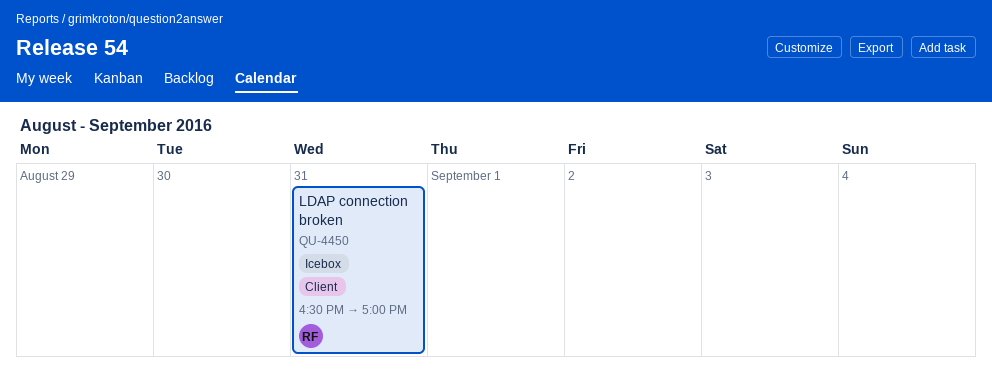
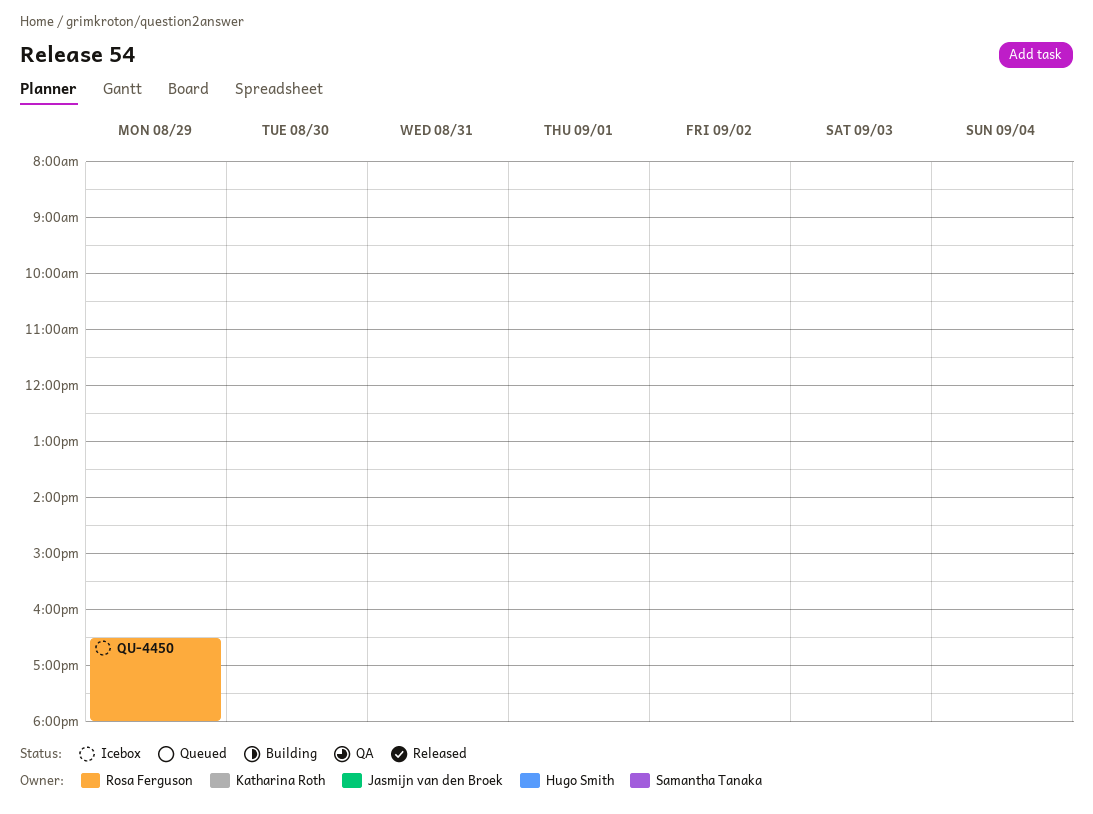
QU-4450, day: Aug 31 -> Aug 29
QU-4450, ends: 17:00 -> 18:00

